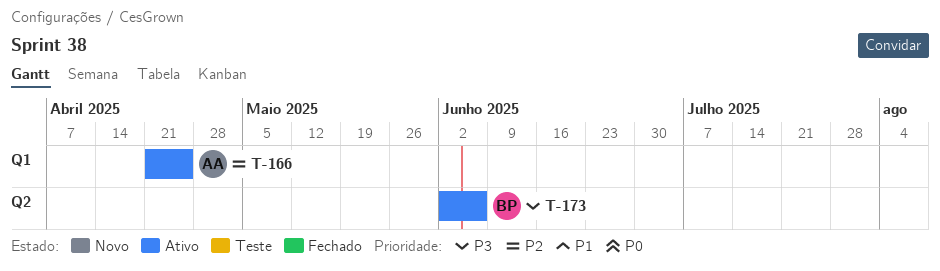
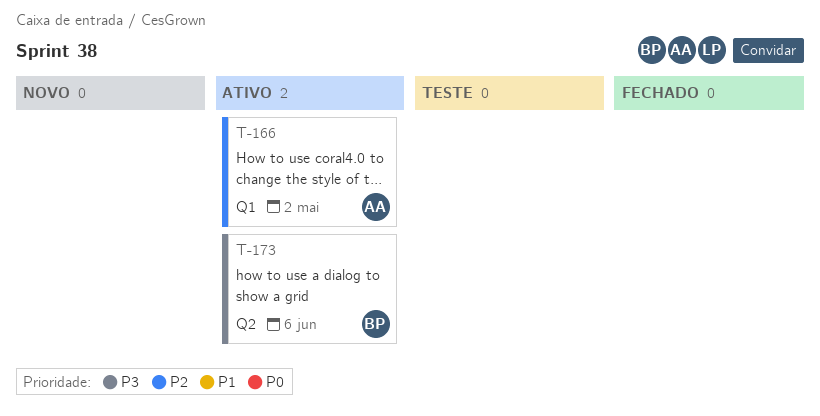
T-166, due: Apr 25 -> May 2

